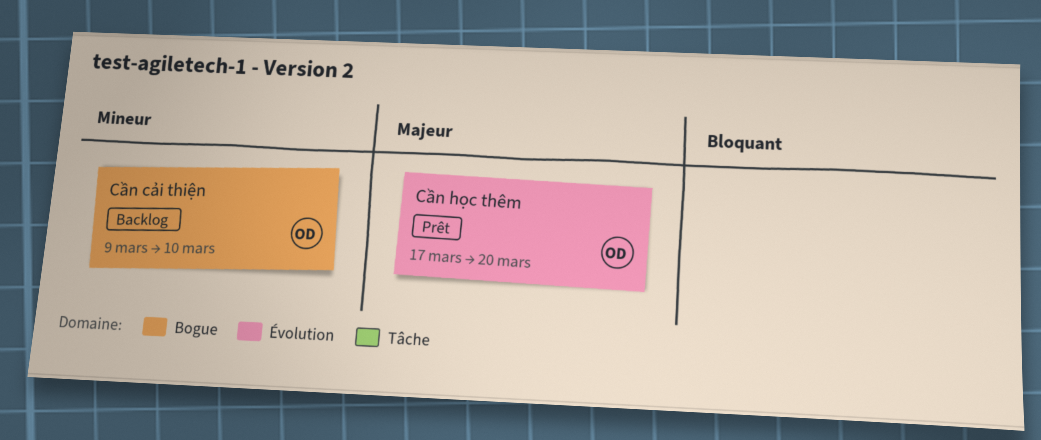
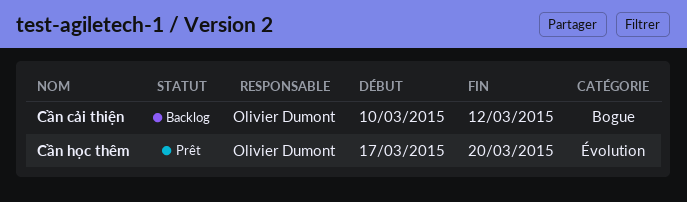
Cần cải thiện, start: Mar 9 -> Mar 10
Cần cải thiện, due: Mar 10 -> Mar 12

